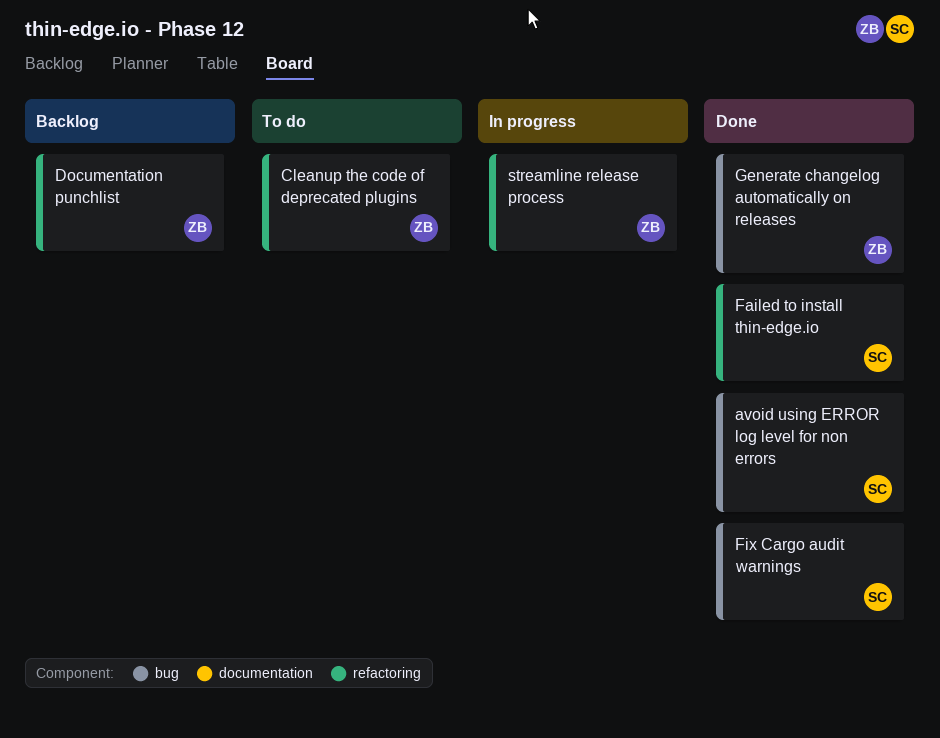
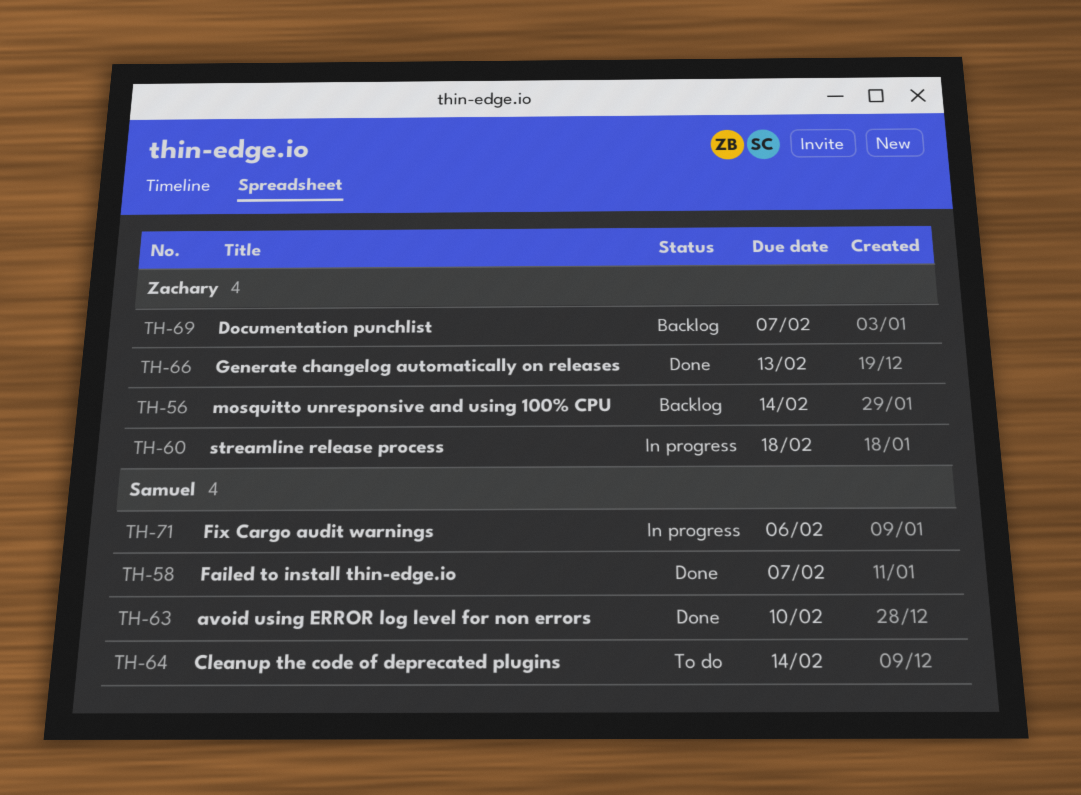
Cleanup the code of deprecated plugins, owner: Zachary -> Samuel
Fix Cargo audit warnings, status: Done -> In progress
mosquitto unresponsive and using 100% CPU: none -> present

